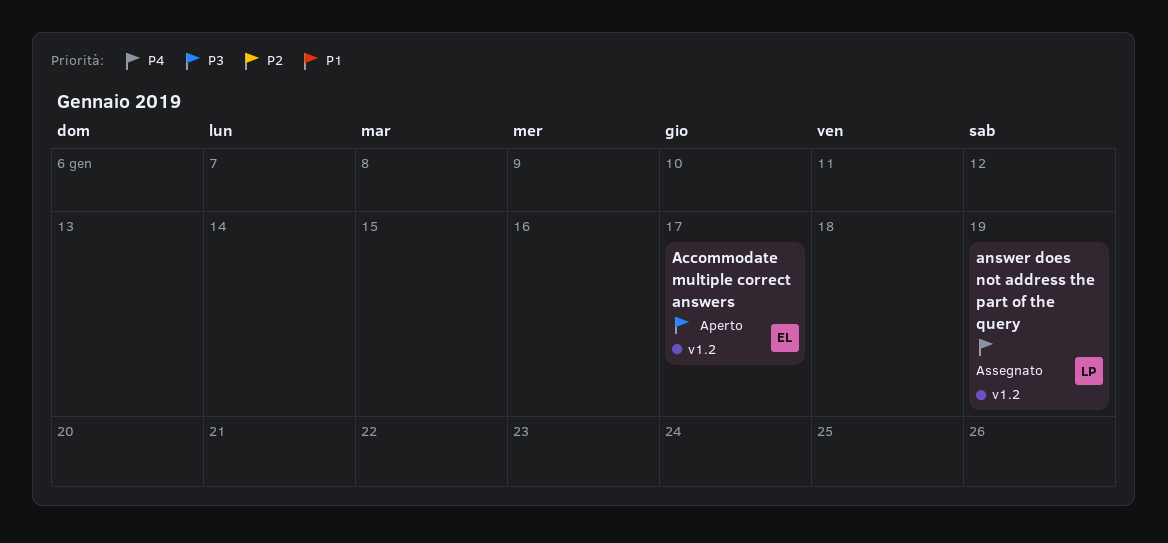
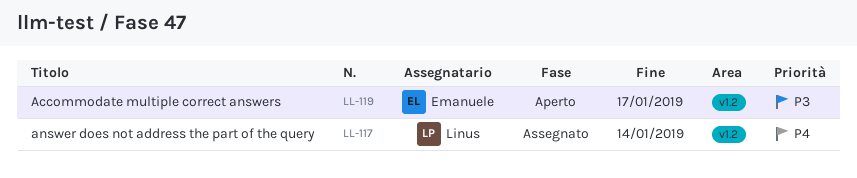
answer does not address the part of the query, due: Jan 19 -> Jan 14

